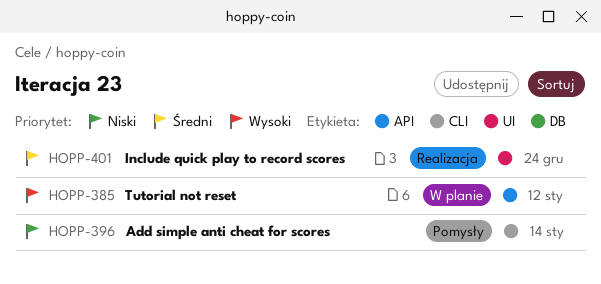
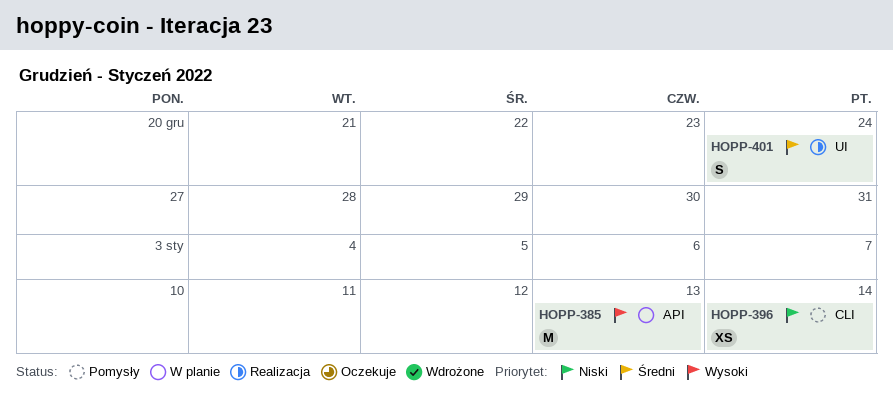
HOPP-385, due: Jan 12 -> Jan 13

